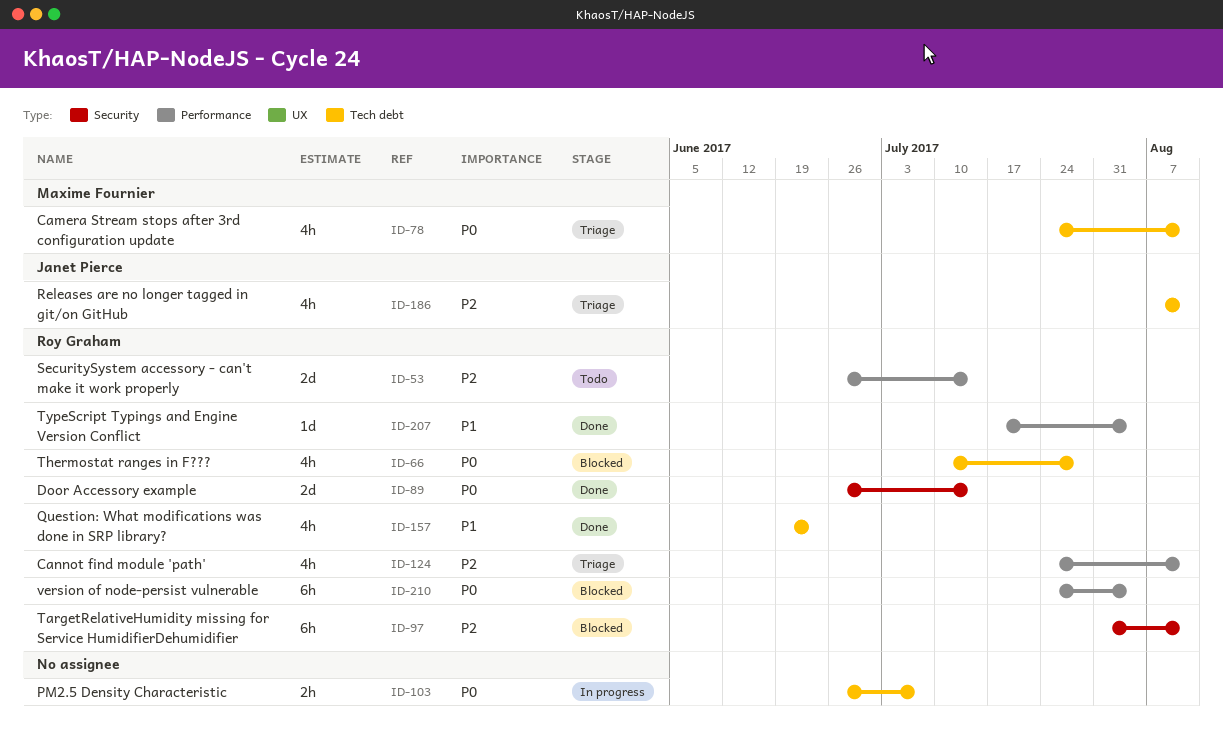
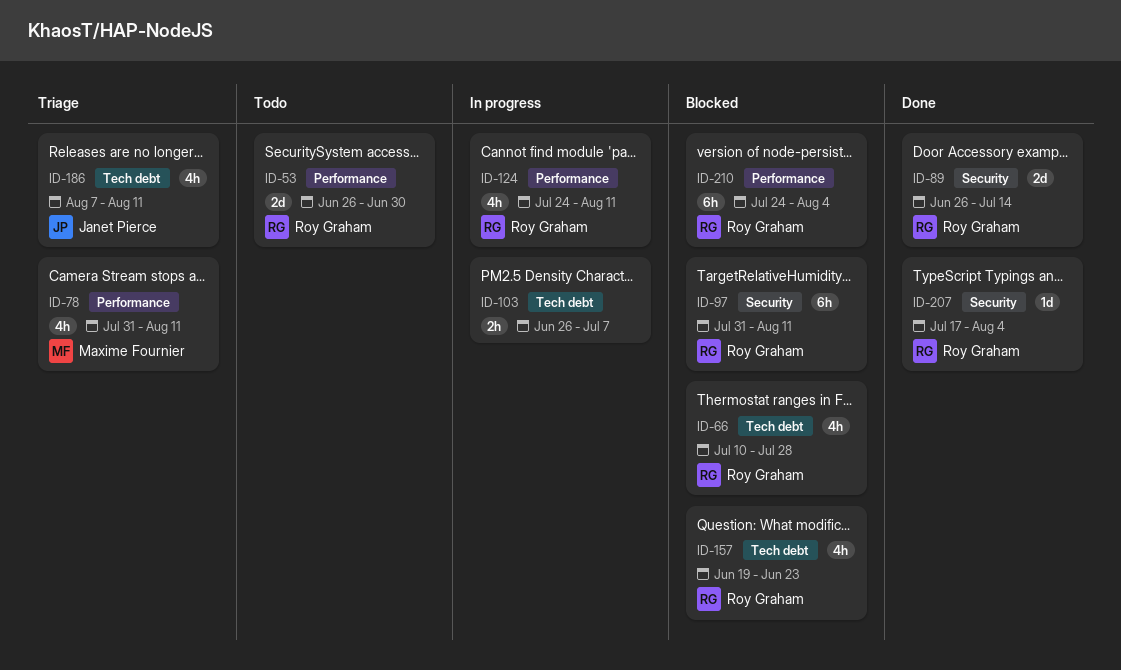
ID-53, due: Jul 14 -> Jun 30
ID-78, label: Tech debt -> Performance
ID-78, start: Jul 24 -> Jul 31
ID-124, status: Triage -> In progress
ID-157, status: Done -> Blocked
ID-207, label: Performance -> Security

